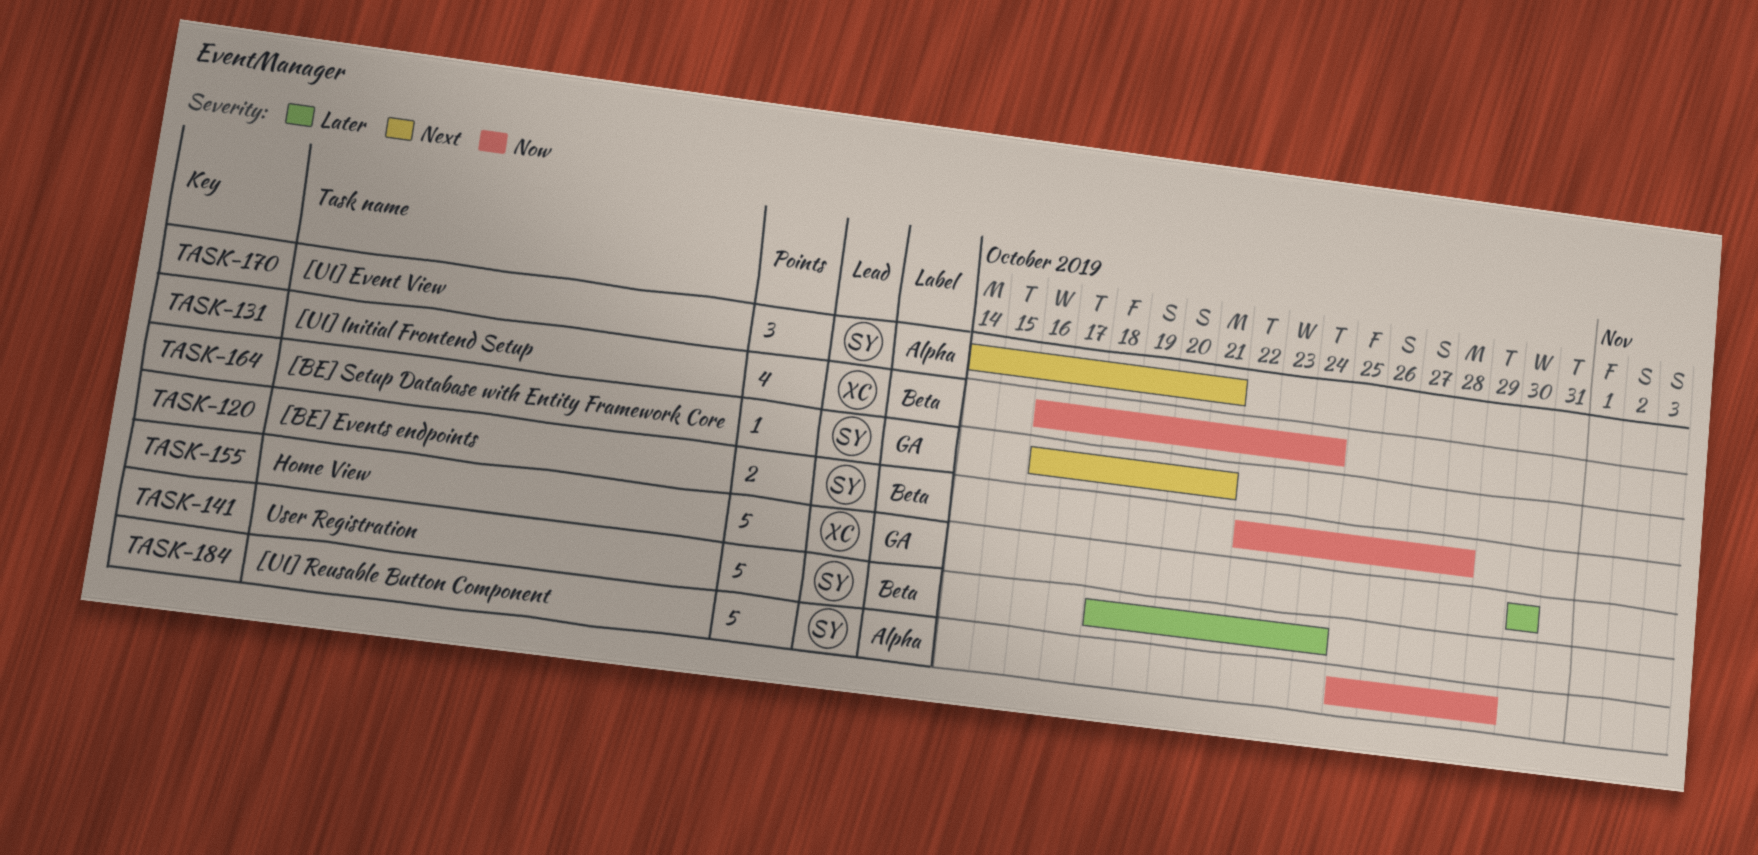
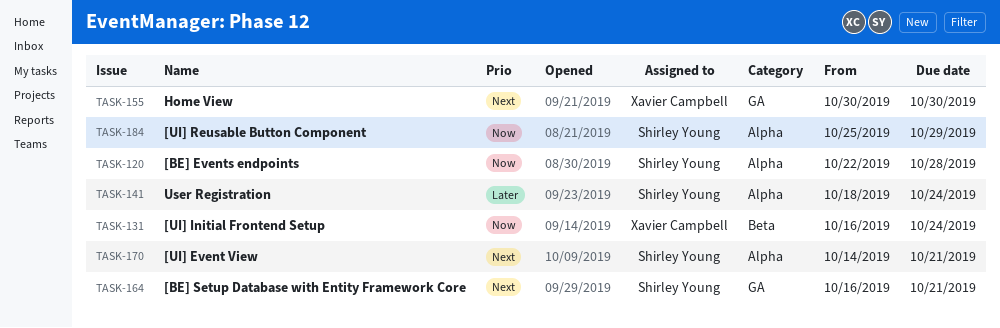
TASK-120, label: Beta -> Alpha
TASK-141, label: Beta -> Alpha
TASK-155, priority: Later -> Next

